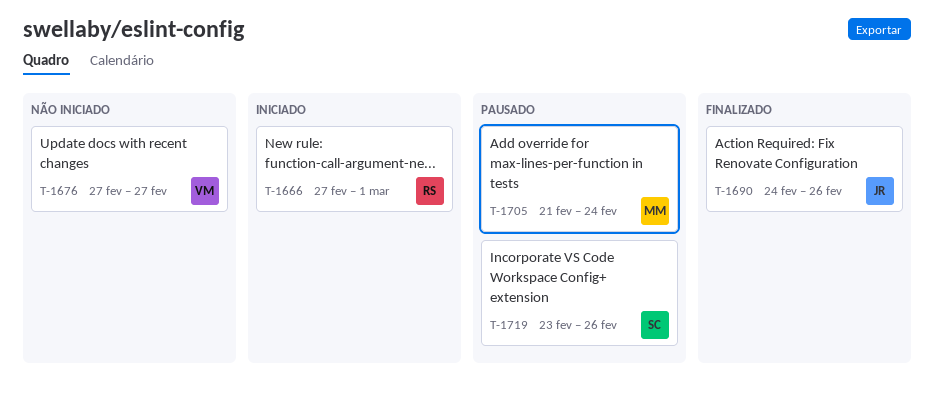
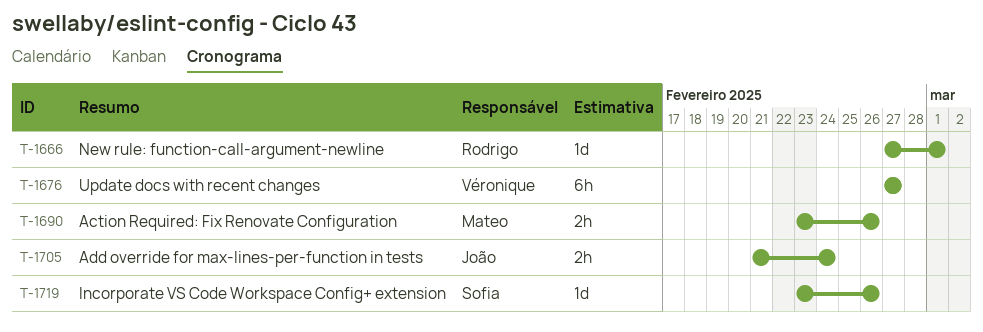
T-1690, owner: João -> Mateo
T-1690, start: Feb 24 -> Feb 23
T-1705, owner: Mateo -> João

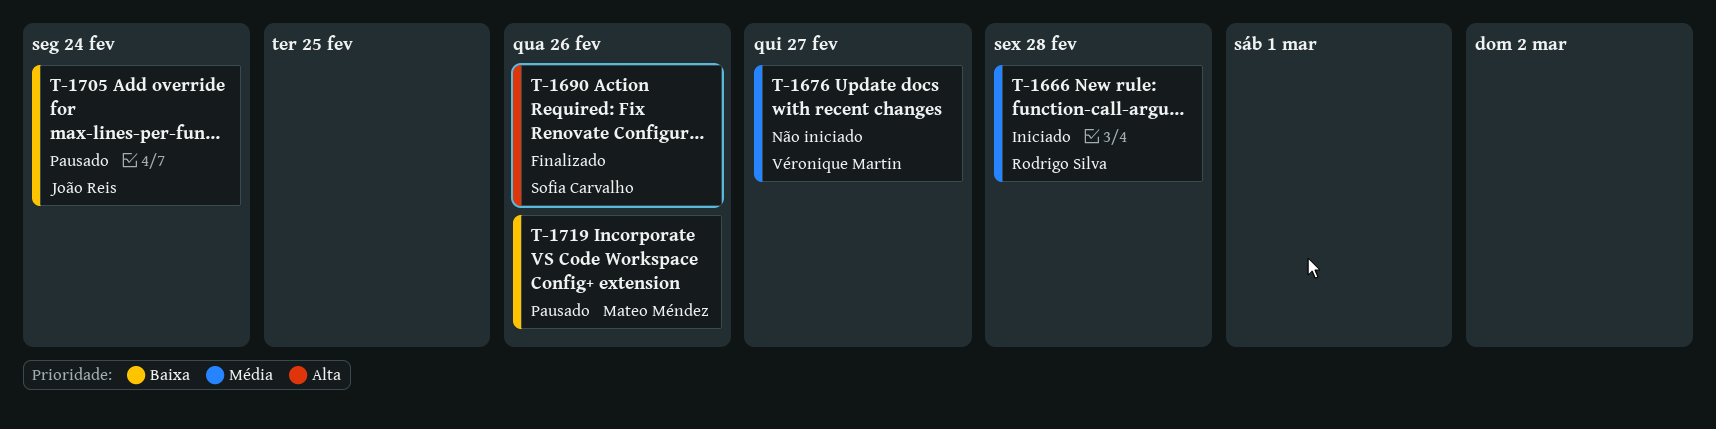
T-1666, due: Mar 1 -> Feb 28
T-1690, owner: Mateo Méndez -> Sofia Carvalho
T-1719, owner: Sofia Carvalho -> Mateo Méndez

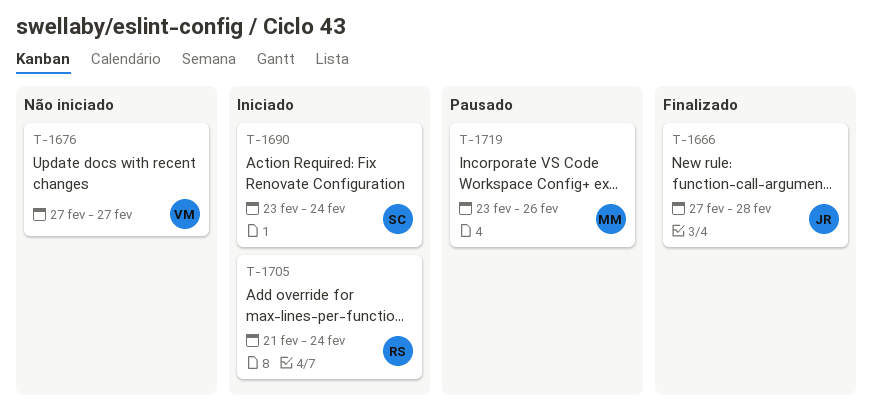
T-1666, status: Iniciado -> Finalizado
T-1666, owner: Rodrigo Silva -> João Reis
T-1690, status: Finalizado -> Iniciado
T-1690, due: Feb 26 -> Feb 24
T-1705, status: Pausado -> Iniciado
T-1705, owner: João Reis -> Rodrigo Silva

